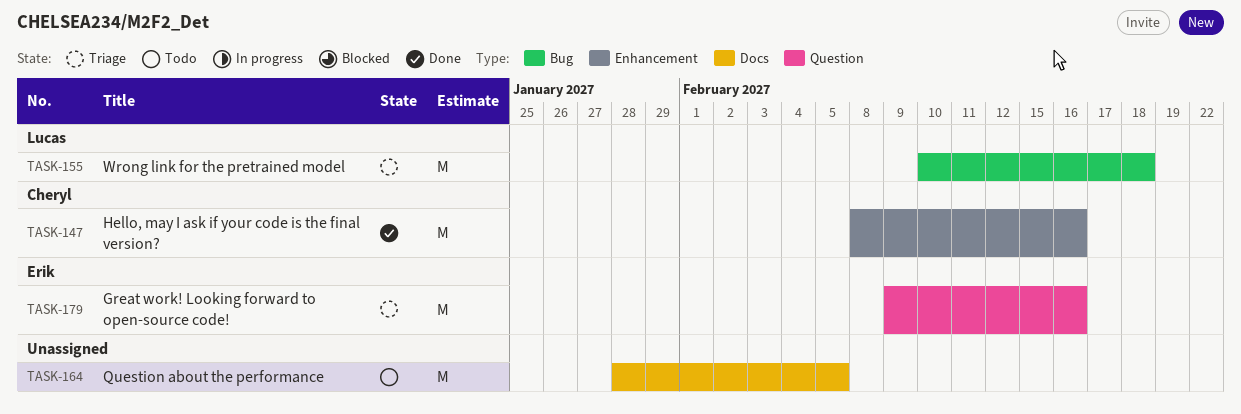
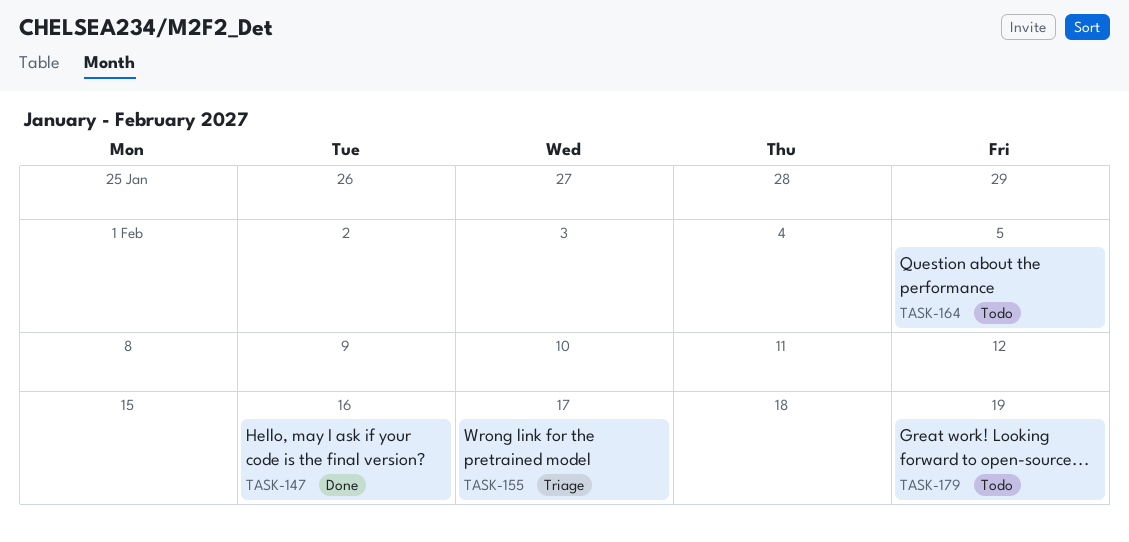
TASK-155, due: Feb 18 -> Feb 17
TASK-179, status: Triage -> Todo
TASK-179, due: Feb 16 -> Feb 19

